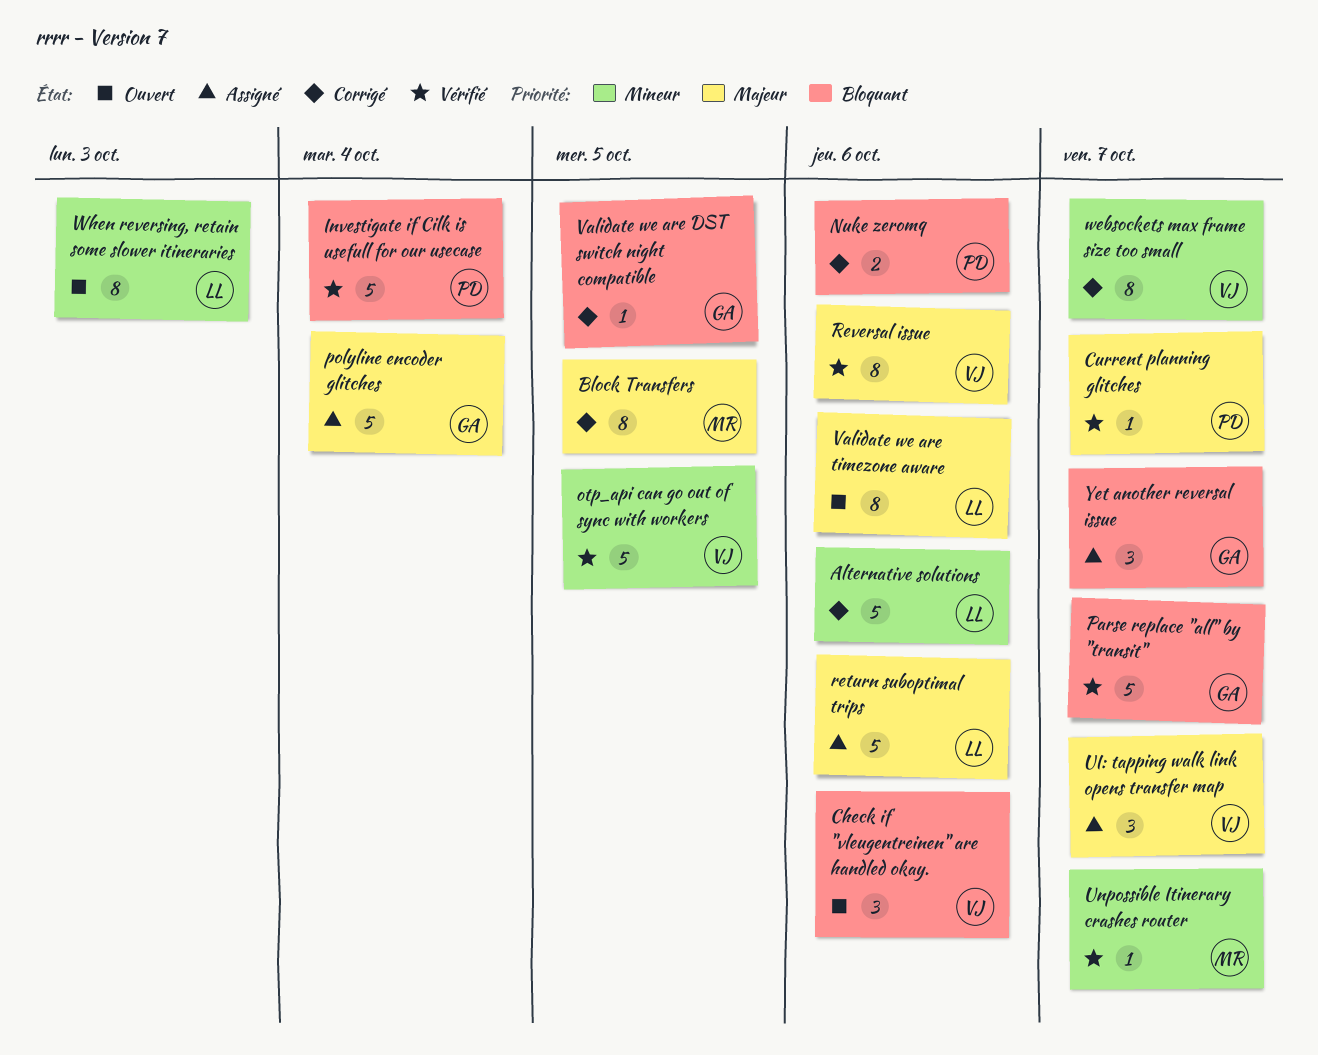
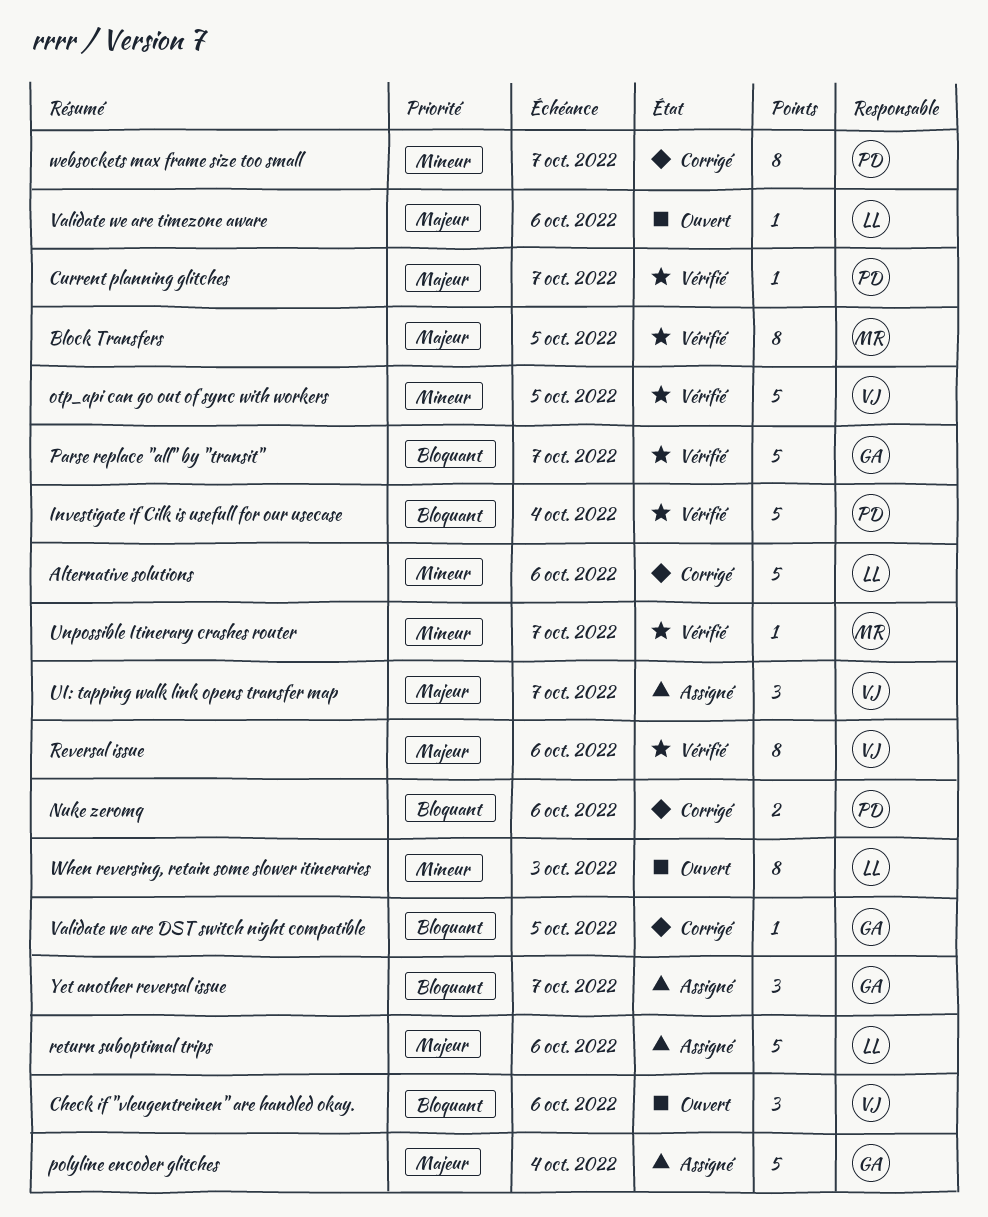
Block Transfers, status: Corrigé -> Vérifié
Validate we are timezone aware, estimate: 8 -> 1
websockets max frame size too small, owner: VJ -> PD

